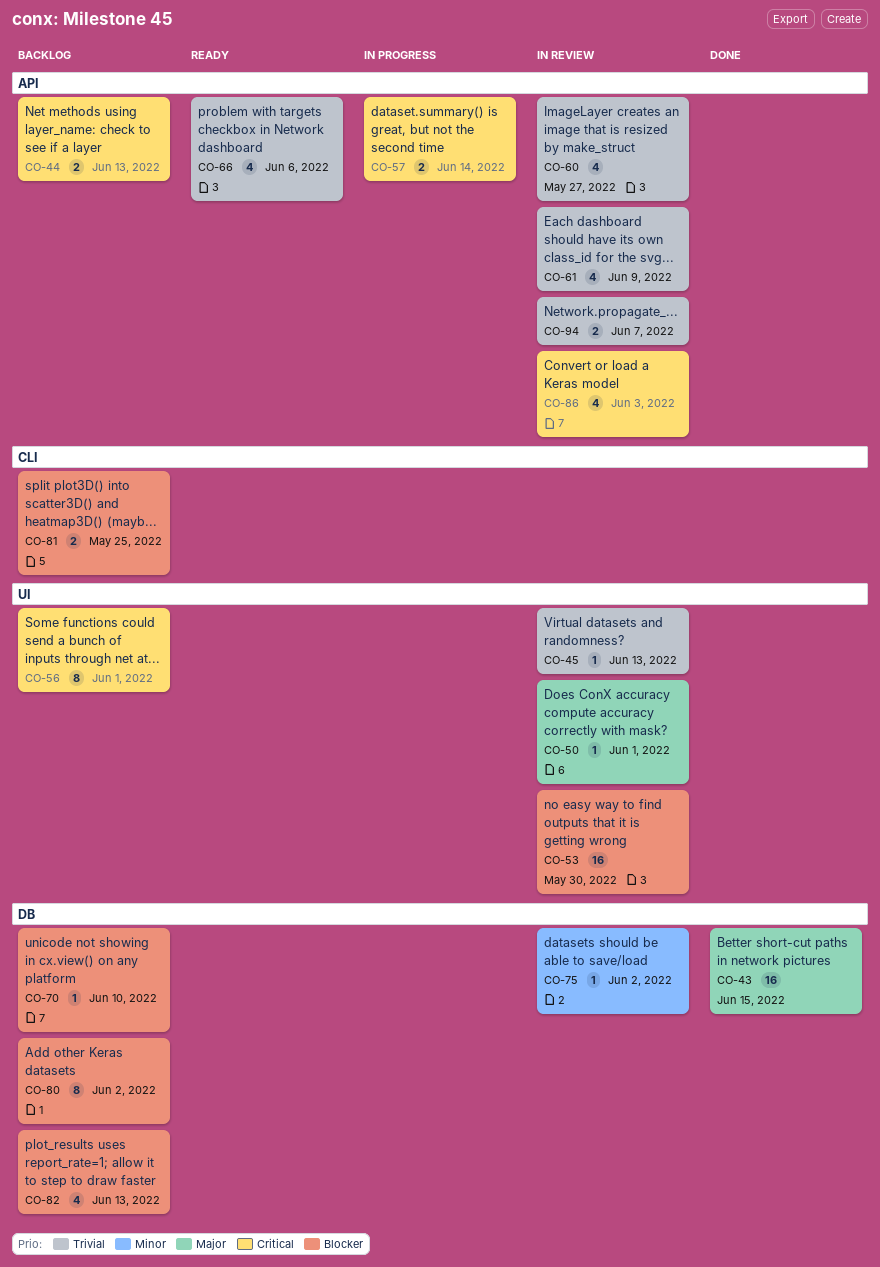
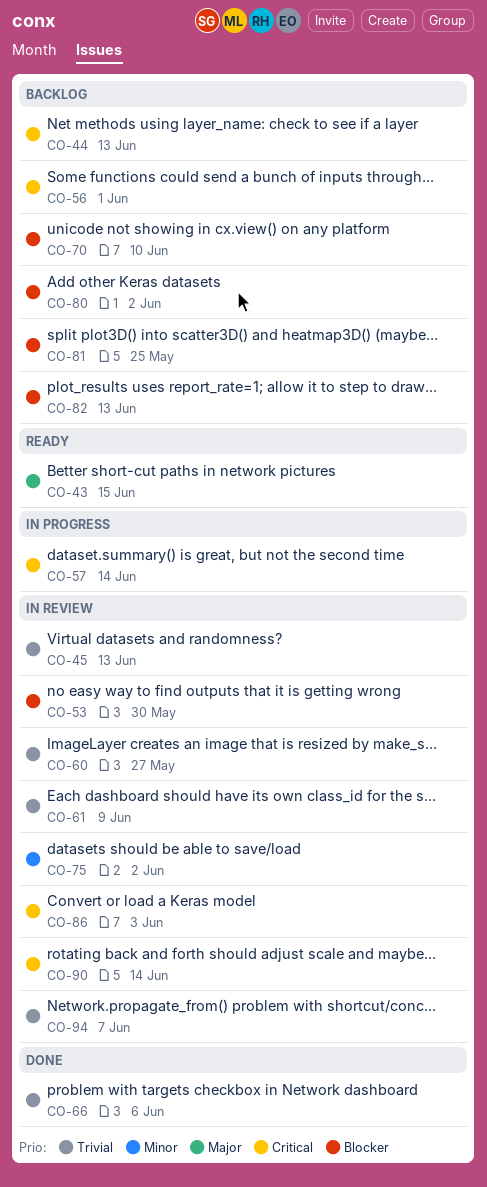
CO-43, status: Done -> Ready
CO-50: present -> none
CO-66, status: Ready -> Done
CO-90: none -> present

